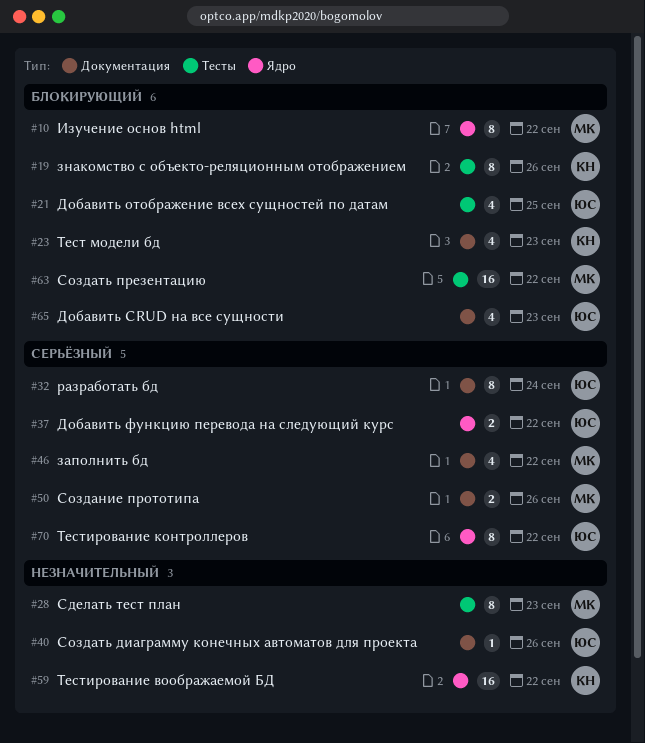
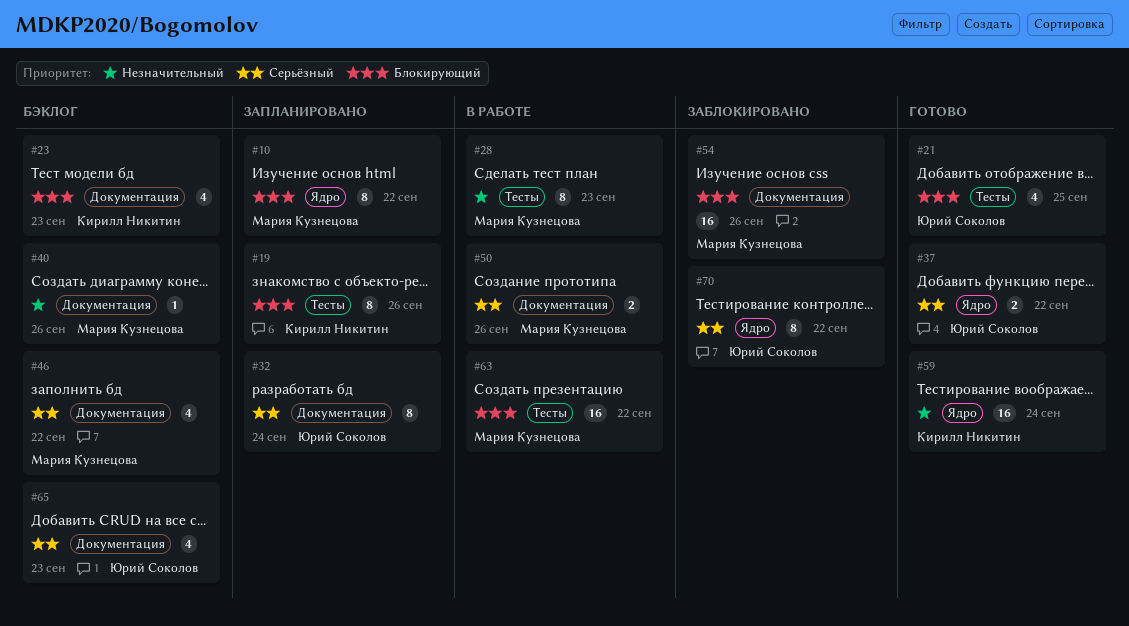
#40, owner: Юрий Соколов -> Мария Кузнецова
#54: none -> present
#59, due: Sep 22 -> Sep 24
#65, priority: Блокирующий -> Серьёзный

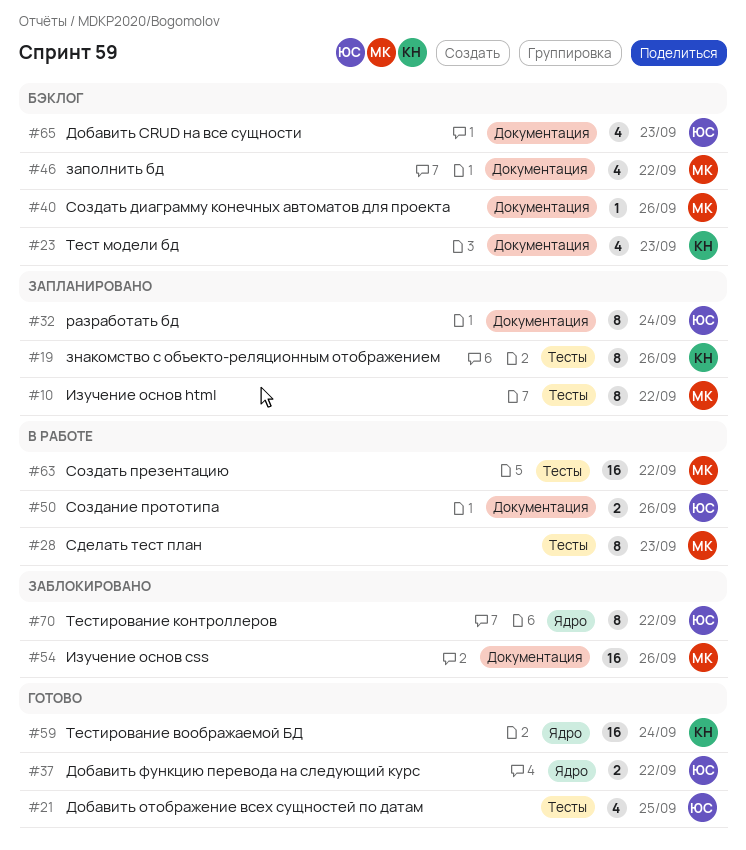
#10, label: Ядро -> Тесты
#50, owner: Мария Кузнецова -> Юрий Соколов

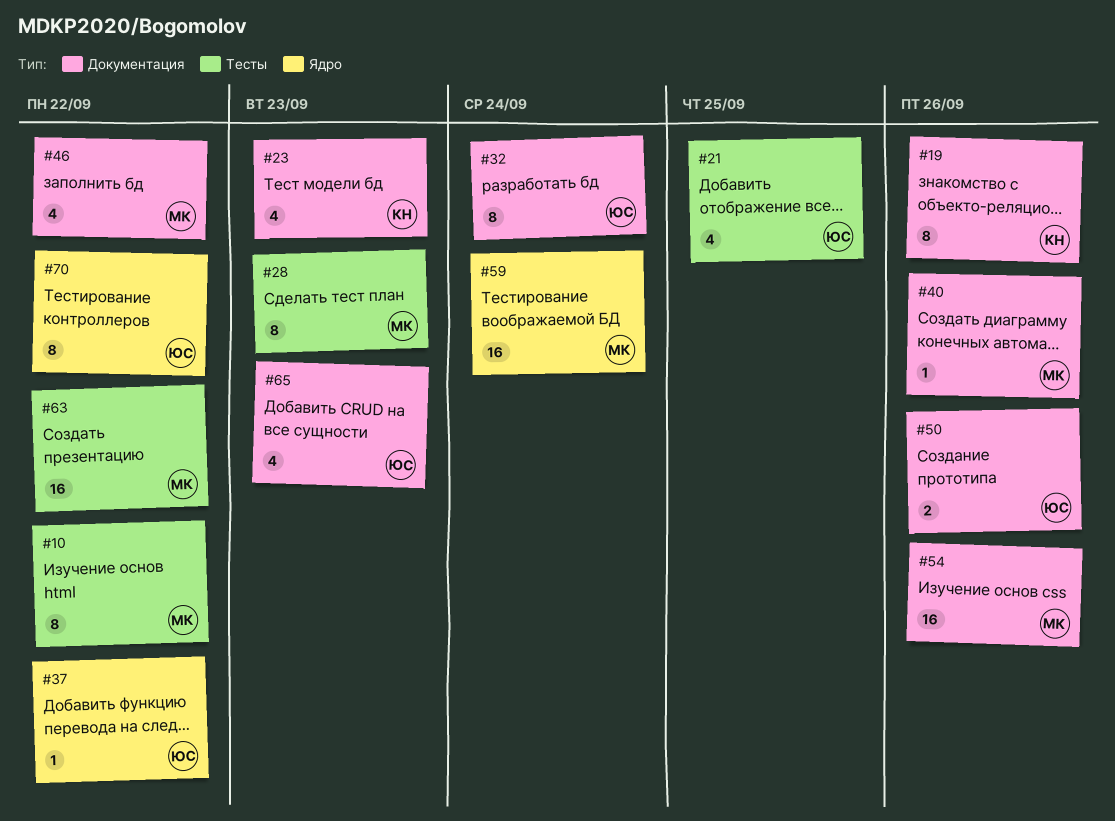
#19, label: Тесты -> Документация
#37, estimate: 2 -> 1
#59, owner: КН -> МК

